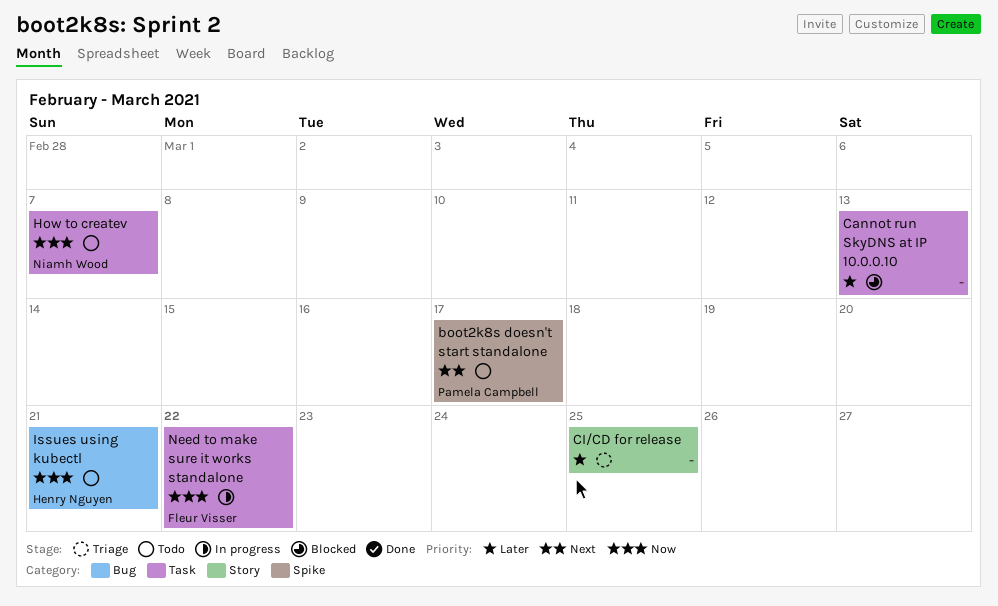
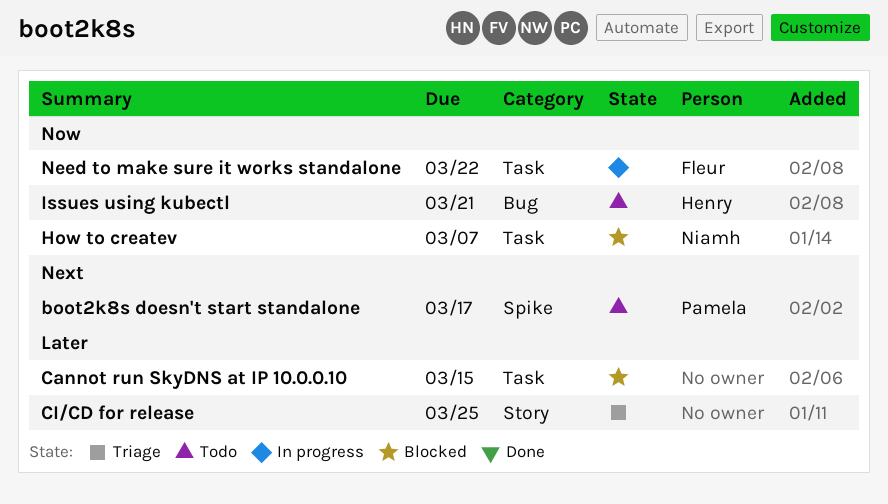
Cannot run SkyDNS at IP 10.0.0.10, due: Mar 13 -> Mar 15
How to createv, status: Todo -> Blocked

